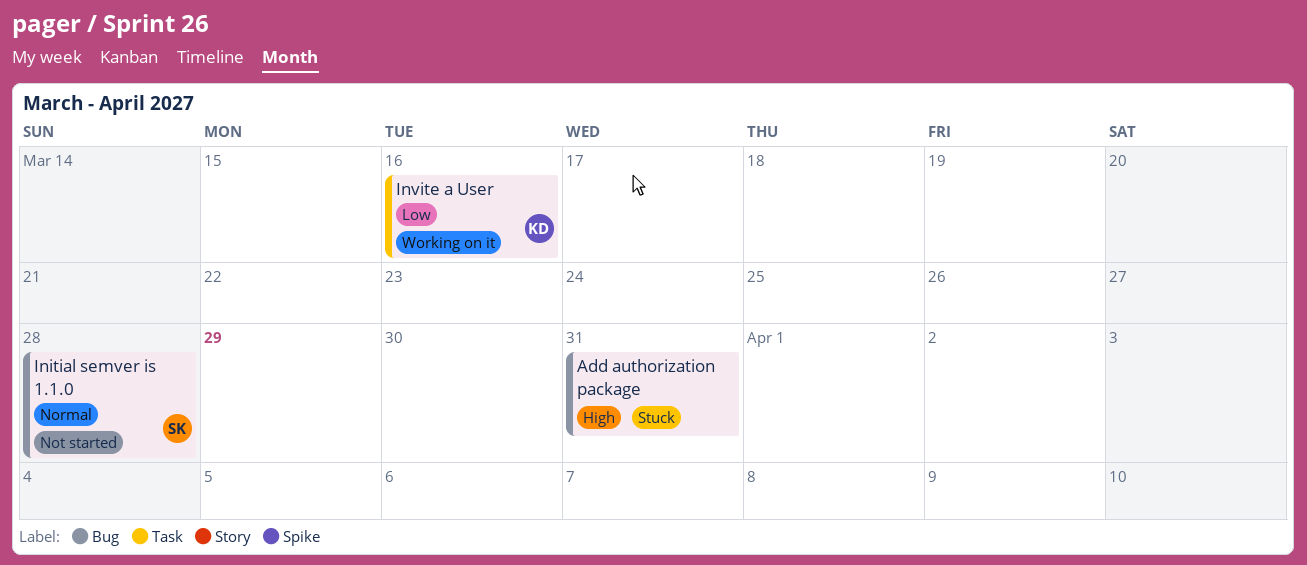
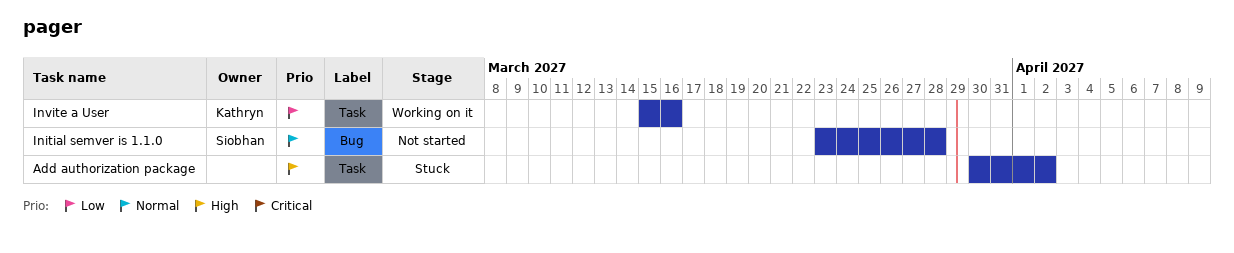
Add authorization package, label: Bug -> Task
Add authorization package, due: Mar 31 -> Apr 2

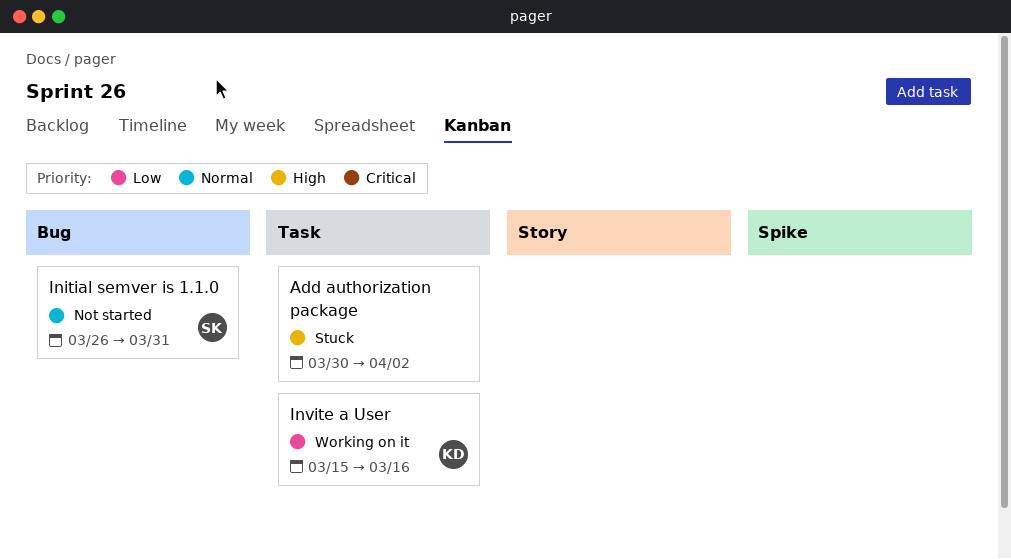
Initial semver is 1.1.0, start: Mar 23 -> Mar 26
Initial semver is 1.1.0, due: Mar 28 -> Mar 31

